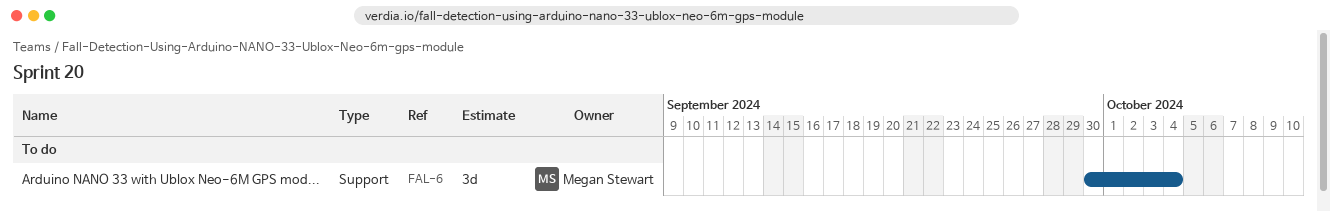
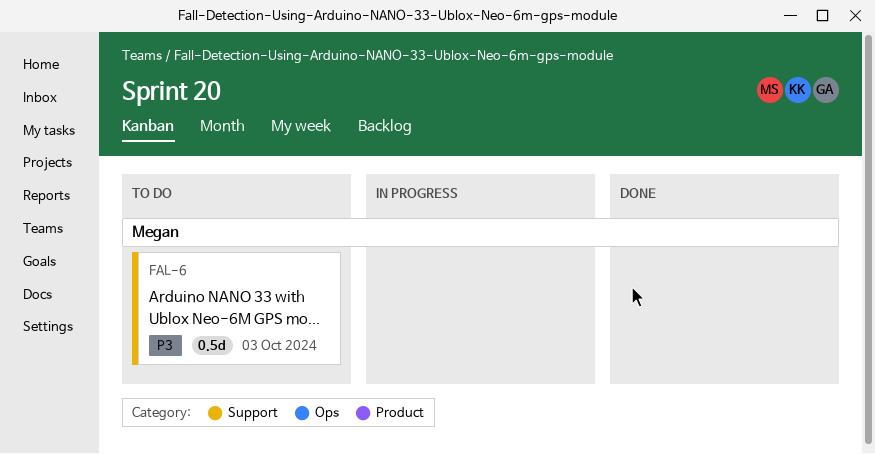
FAL-6, estimate: 3d -> 0.5d
FAL-6, due: Oct 4 -> Oct 3

